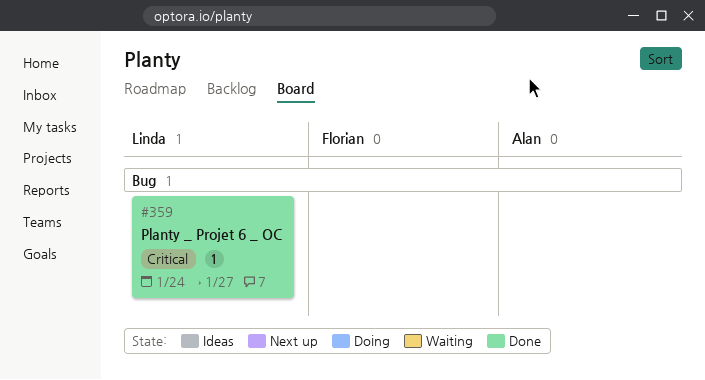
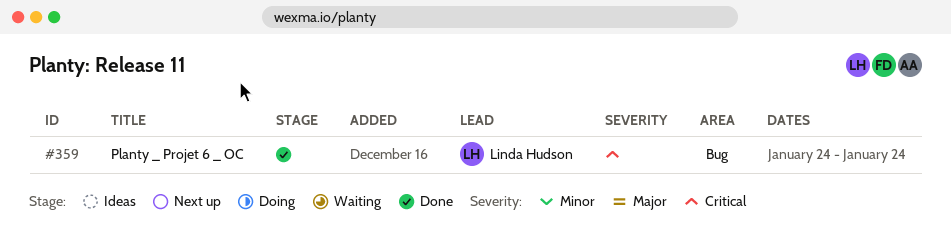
#359, due: Jan 27 -> Jan 24

